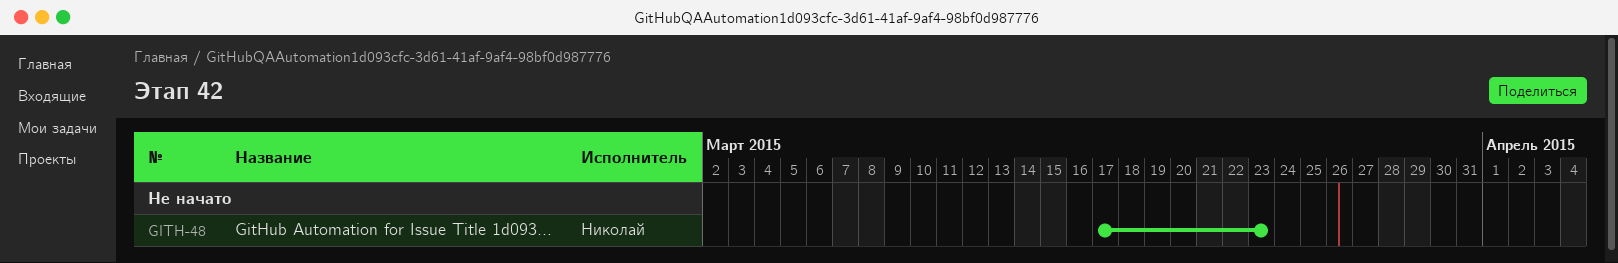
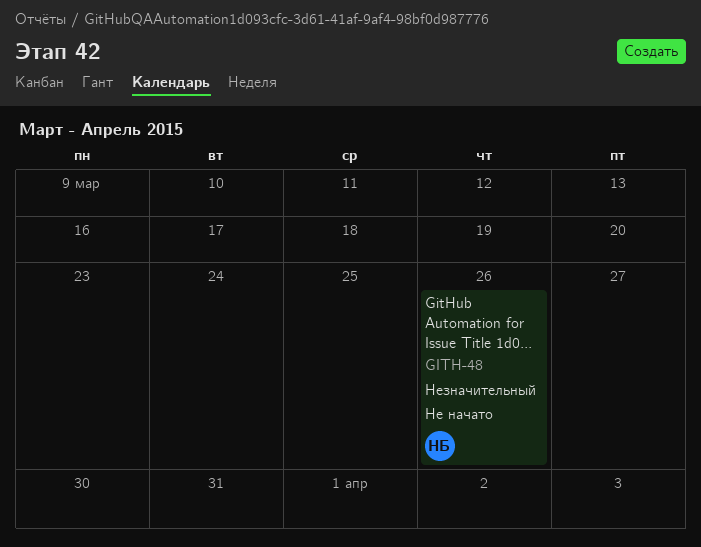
GITH-48, due: Mar 23 -> Mar 26

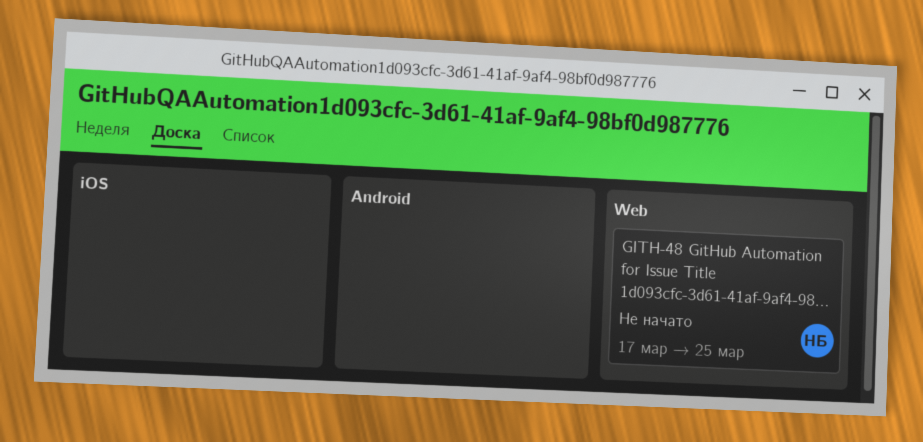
GITH-48, due: Mar 26 -> Mar 25

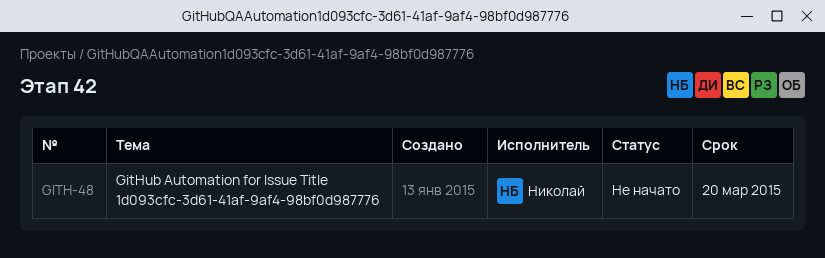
GITH-48, due: Mar 25 -> Mar 20

